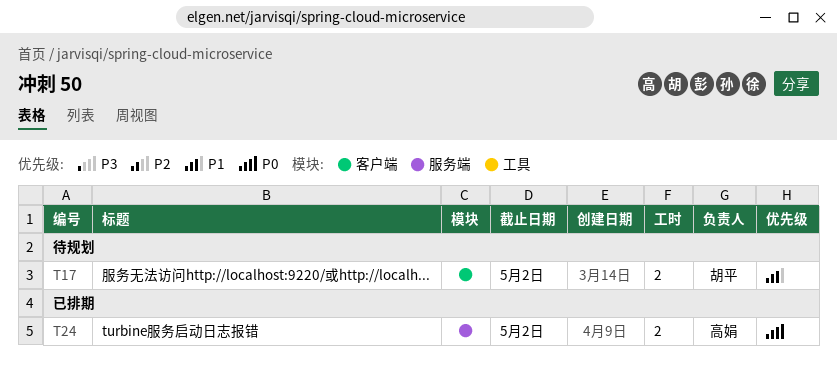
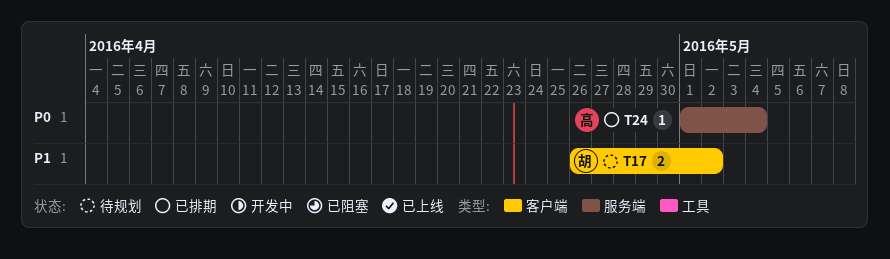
T24, estimate: 2 -> 1
T24, due: May 2 -> May 4

